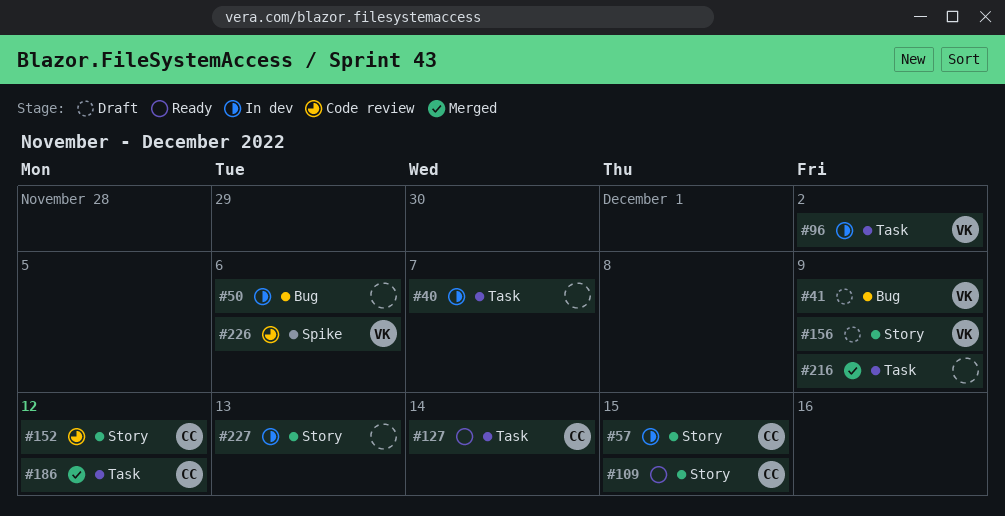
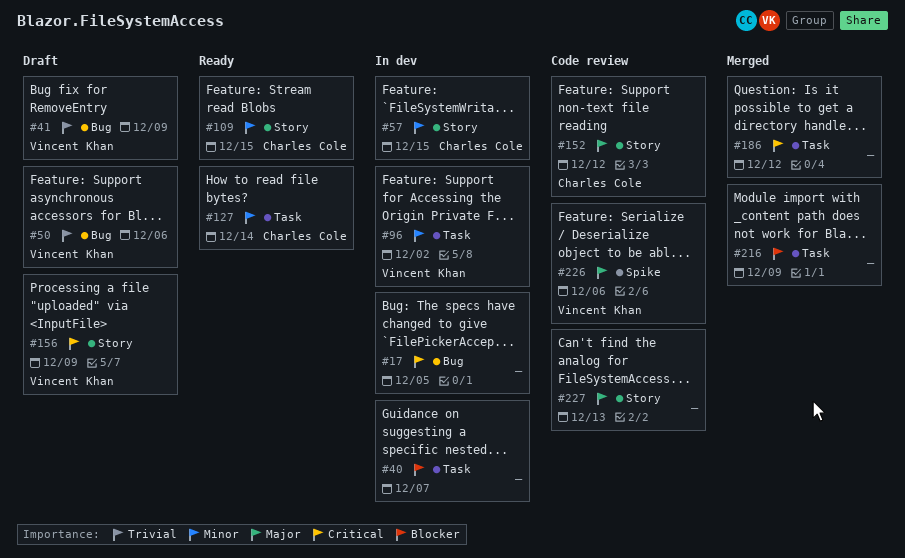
#17: none -> present
#50, status: In dev -> Draft
#50, owner: none -> Vincent Khan
#186, owner: Charles Cole -> none
#227, status: In dev -> Code review

